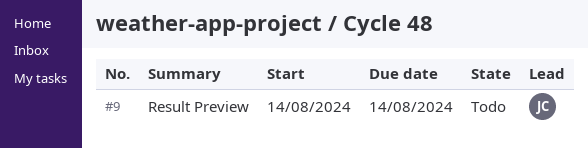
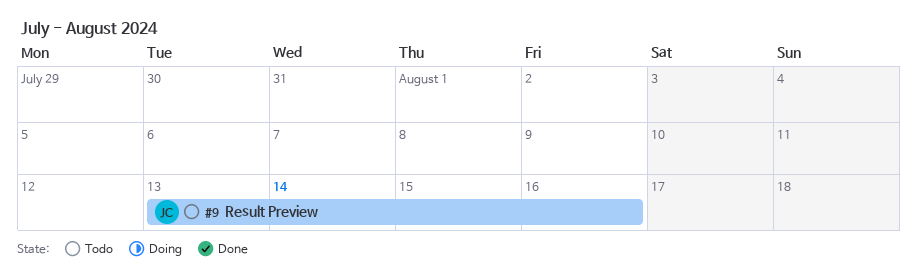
#9, start: Aug 14 -> Aug 13
#9, due: Aug 14 -> Aug 16

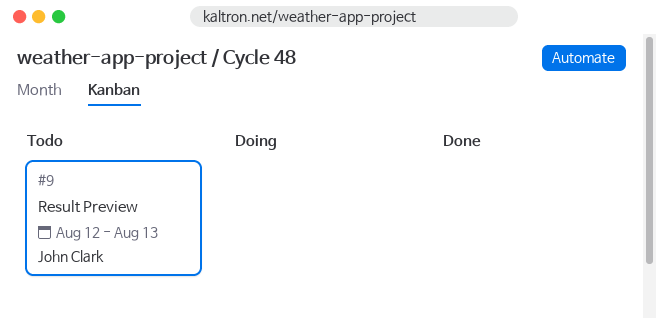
#9, start: Aug 13 -> Aug 12
#9, due: Aug 16 -> Aug 13

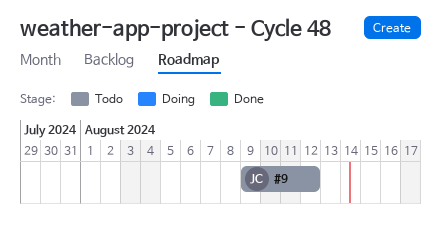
#9, start: Aug 12 -> Aug 9
#9, due: Aug 13 -> Aug 12

